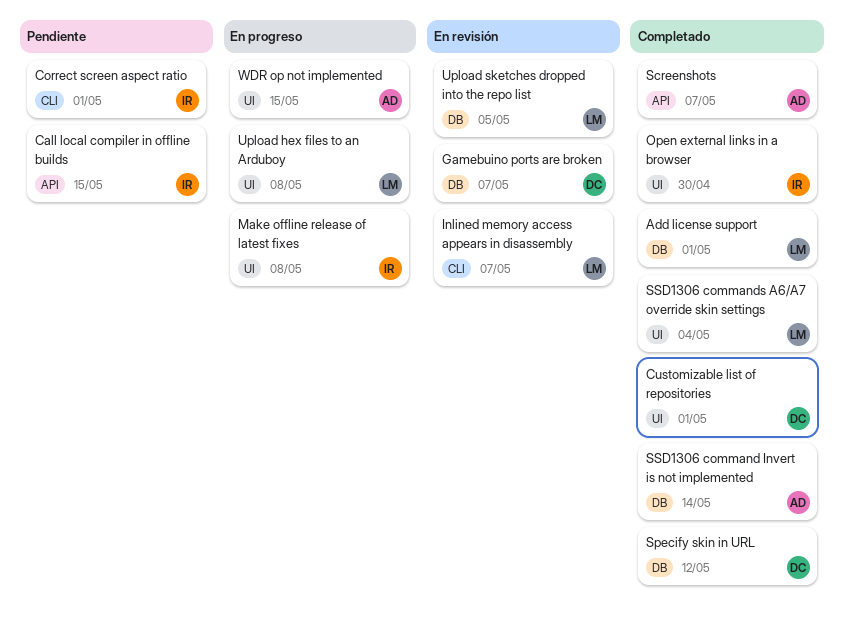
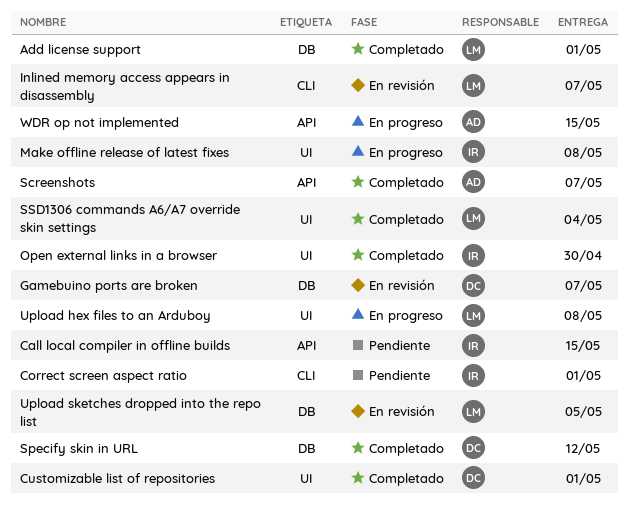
SSD1306 command Invert is not implemented: present -> none
WDR op not implemented, label: UI -> API

